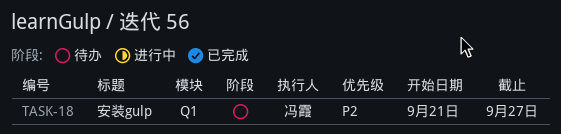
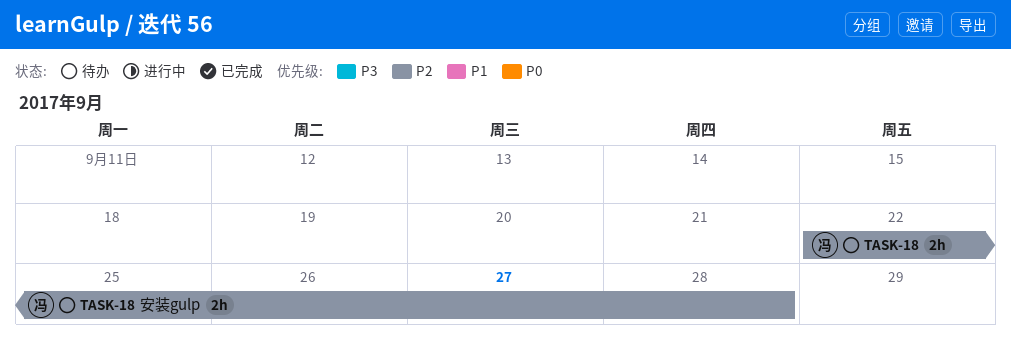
TASK-18, start: Sep 21 -> Sep 22
TASK-18, due: Sep 27 -> Sep 28

